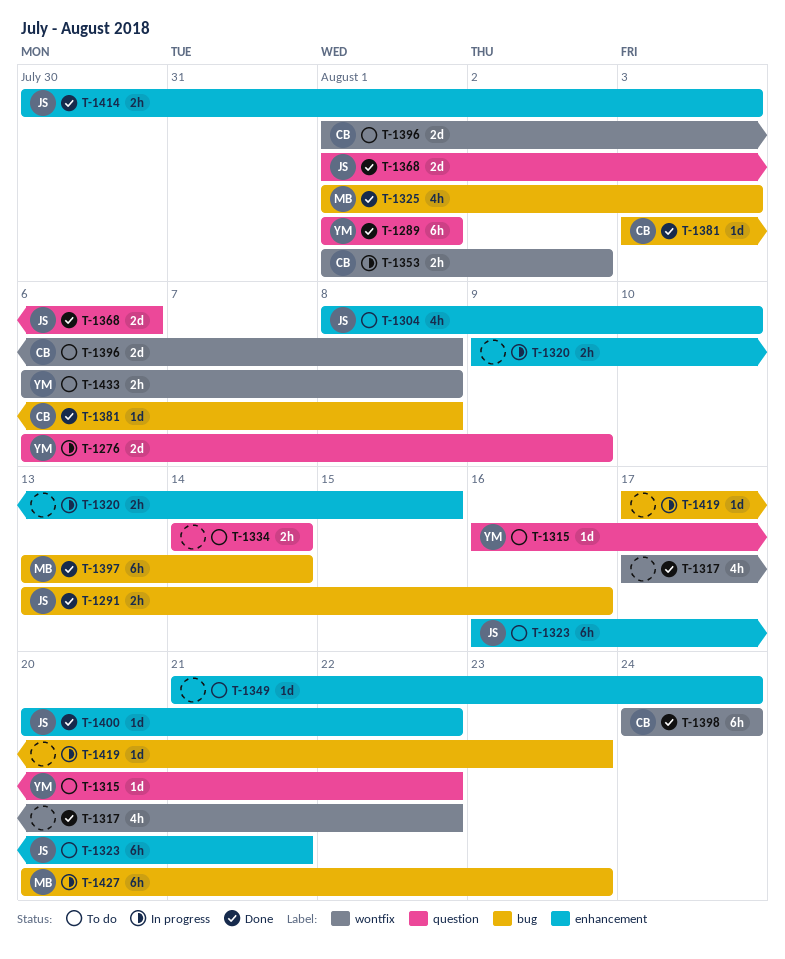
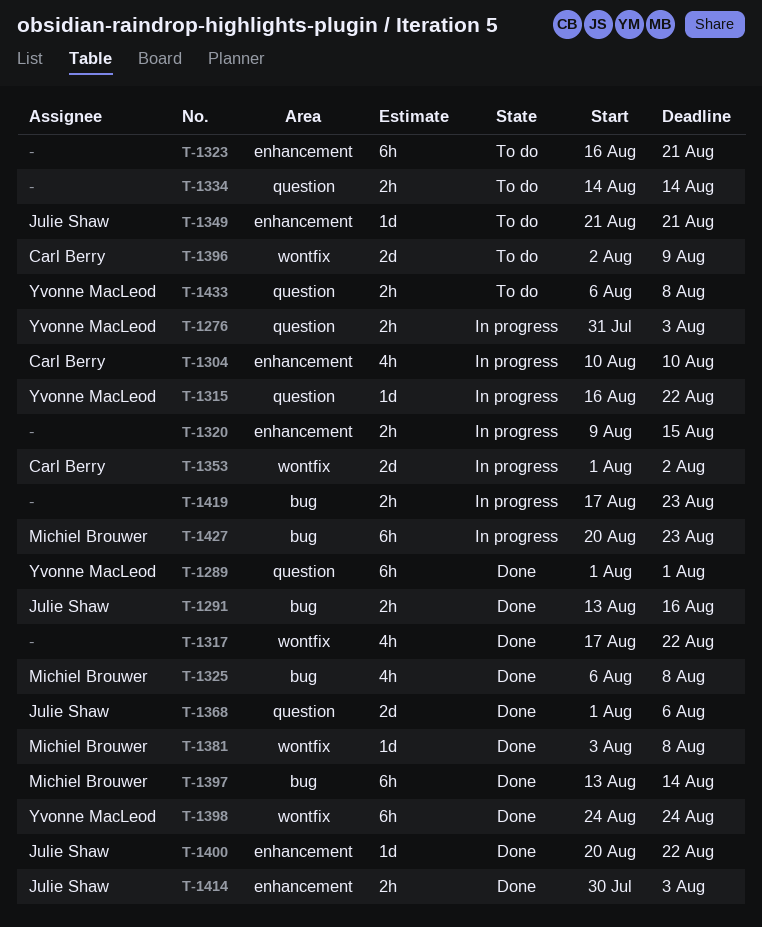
T-1276, estimate: 2d -> 2h
T-1276, start: Aug 6 -> Jul 31
T-1276, due: Aug 9 -> Aug 3
T-1304, status: To do -> In progress
T-1304, owner: Julie Shaw -> Carl Berry
T-1304, start: Aug 8 -> Aug 10
T-1315, status: To do -> In progress
T-1323, owner: Julie Shaw -> none
T-1325, start: Aug 1 -> Aug 6
T-1325, due: Aug 3 -> Aug 8
T-1349, owner: none -> Julie Shaw
T-1349, due: Aug 24 -> Aug 21
T-1353, estimate: 2h -> 2d
T-1381, owner: Carl Berry -> Michiel Brouwer
T-1381, label: bug -> wontfix
T-1396, start: Aug 1 -> Aug 2
T-1396, due: Aug 8 -> Aug 9
T-1398, owner: Carl Berry -> Yvonne MacLeod
T-1419, estimate: 1d -> 2h
T-1433, label: wontfix -> question

